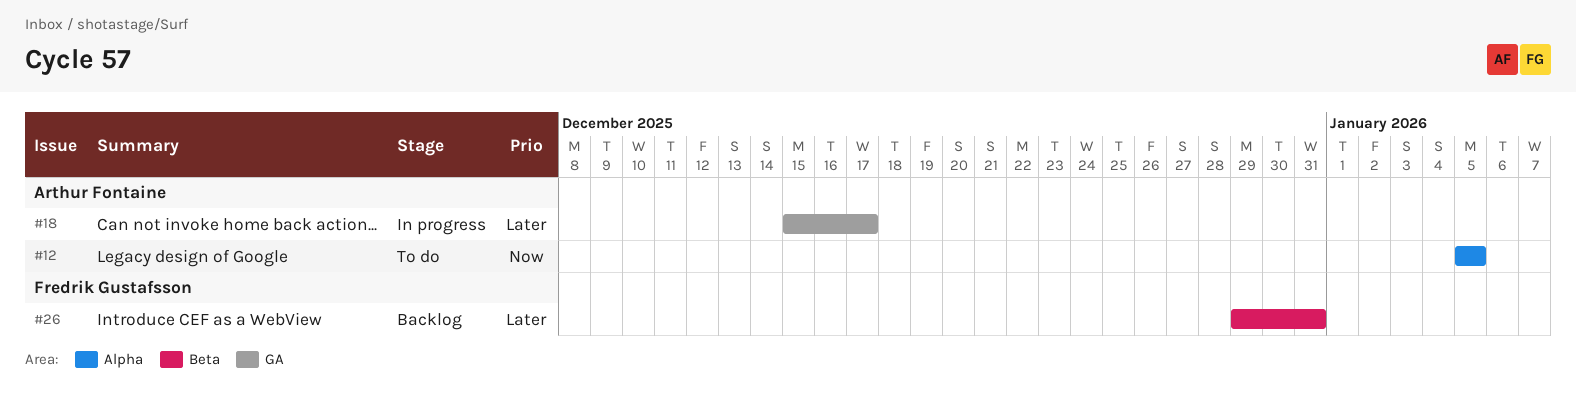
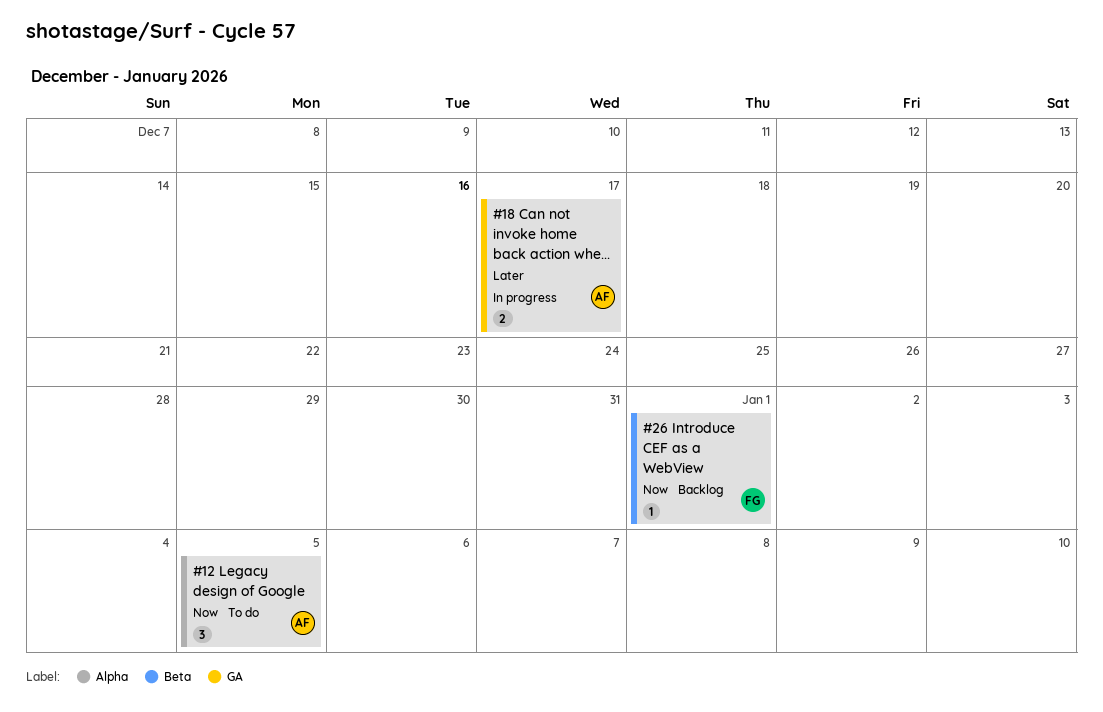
#26, priority: Later -> Now
#26, due: Dec 31 -> Jan 1

